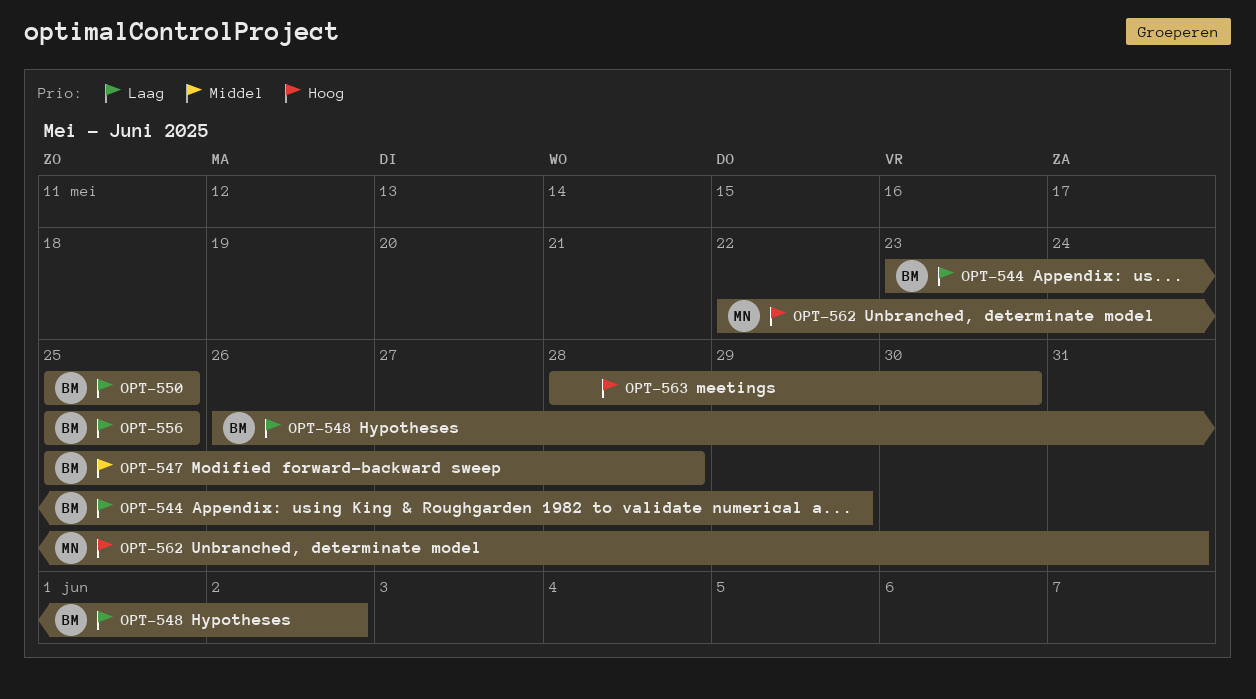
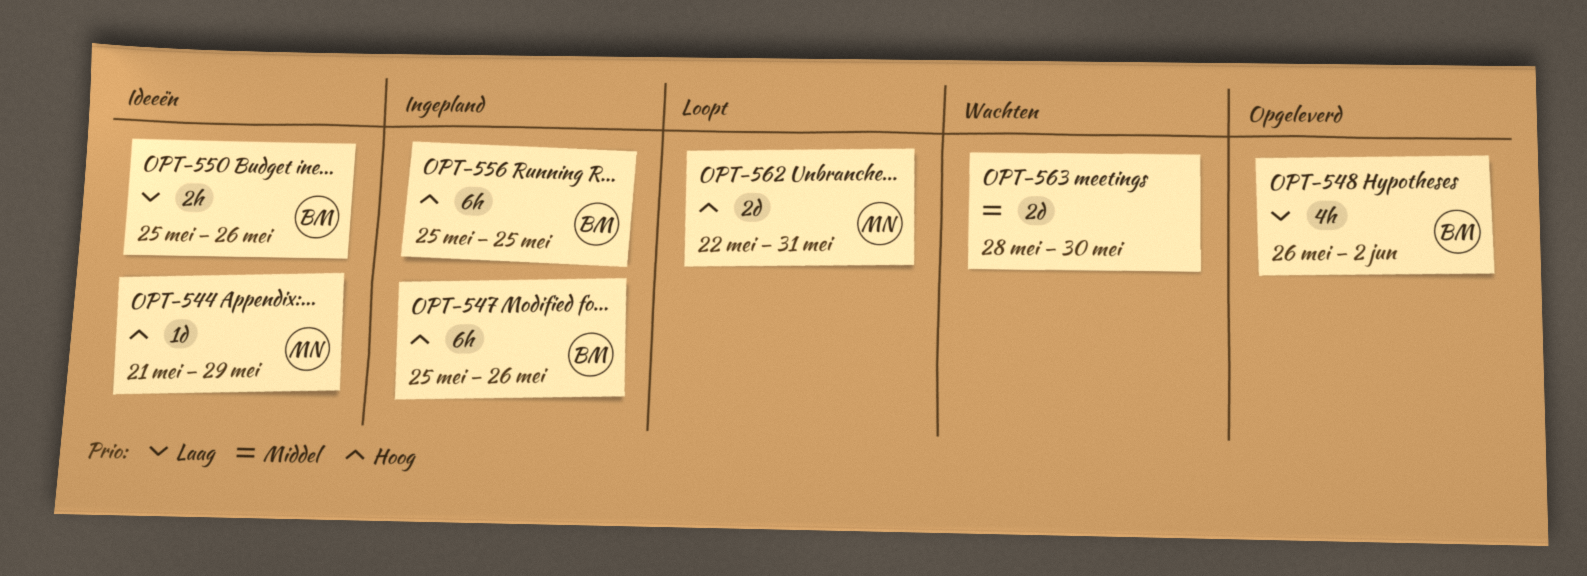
OPT-544, owner: BM -> MN
OPT-544, priority: Laag -> Hoog
OPT-544, start: May 23 -> May 21
OPT-547, priority: Middel -> Hoog
OPT-547, due: May 28 -> May 26
OPT-550, due: May 25 -> May 26
OPT-556, priority: Laag -> Hoog
OPT-563, priority: Hoog -> Middel

